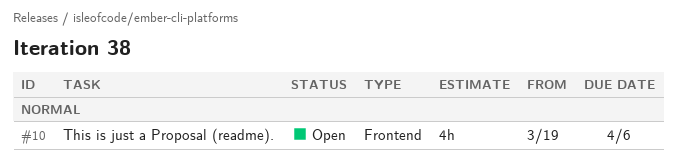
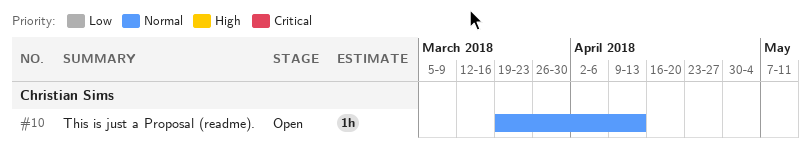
#10, estimate: 4h -> 1h
#10, due: Apr 6 -> Apr 13

